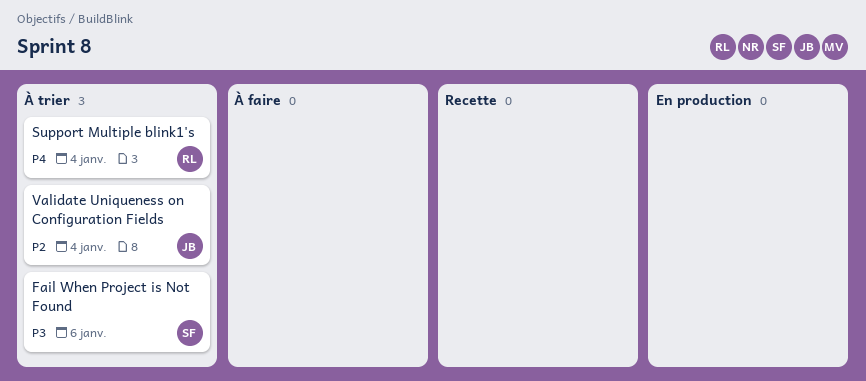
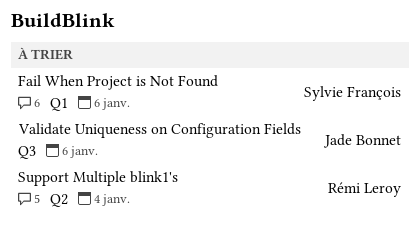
Validate Uniqueness on Configuration Fields, due: Jan 4 -> Jan 6

